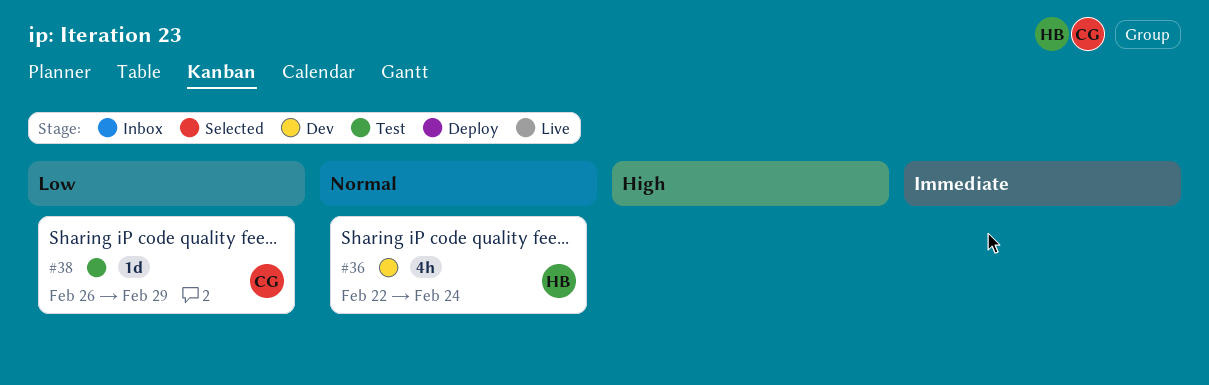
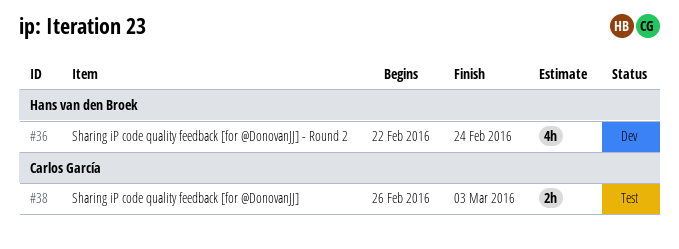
#38, estimate: 1d -> 2h
#38, due: Feb 29 -> Mar 3

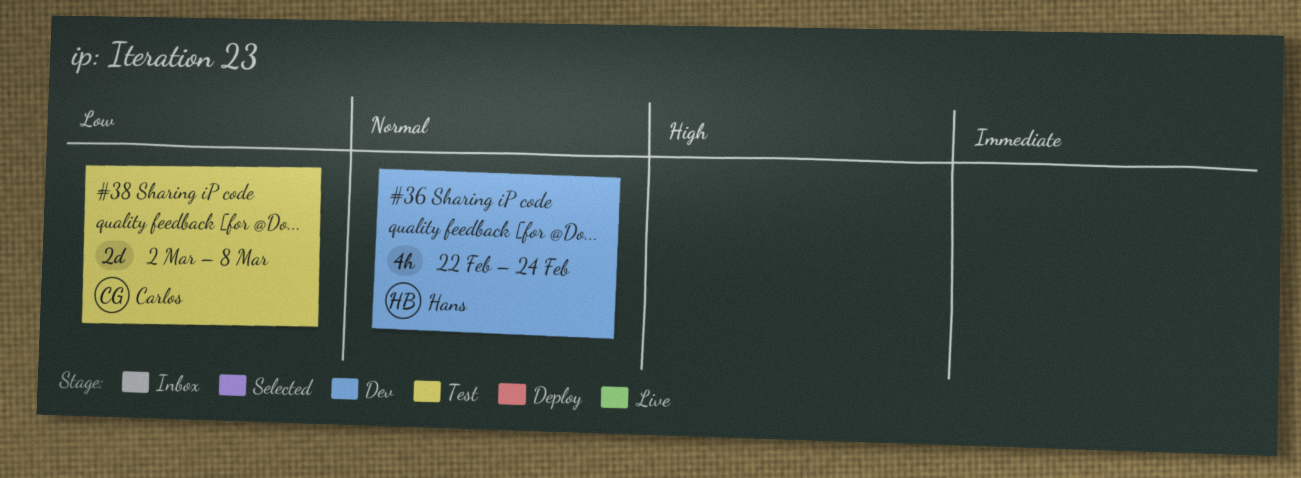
#38, estimate: 2h -> 2d
#38, start: Feb 26 -> Mar 2
#38, due: Mar 3 -> Mar 8

